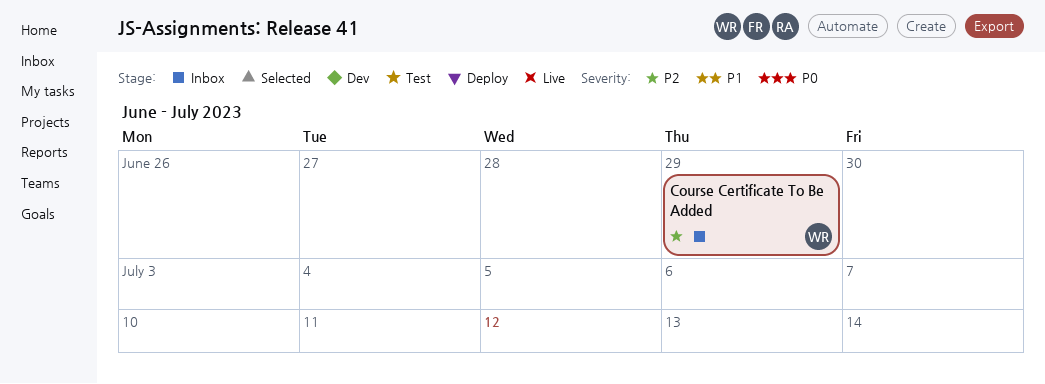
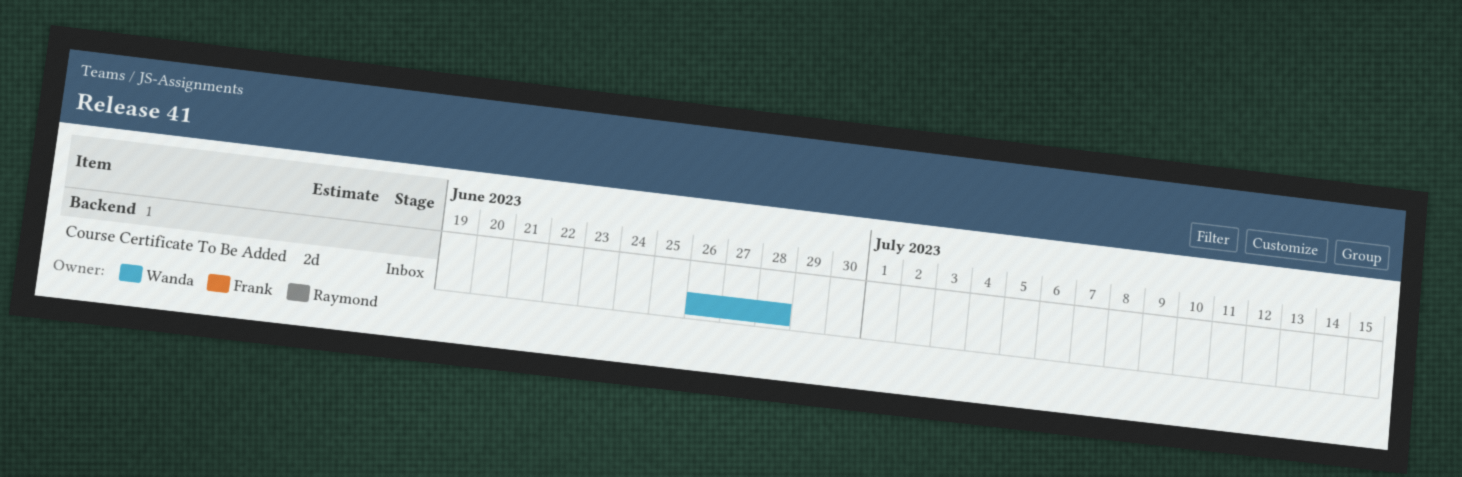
Course Certificate To Be Added, due: Jun 29 -> Jun 28

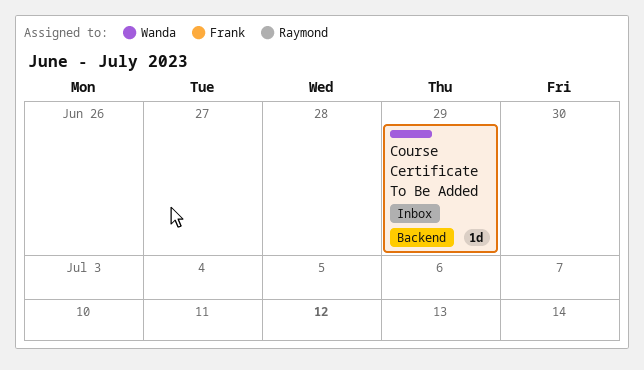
Course Certificate To Be Added, estimate: 2d -> 1d
Course Certificate To Be Added, due: Jun 28 -> Jun 29

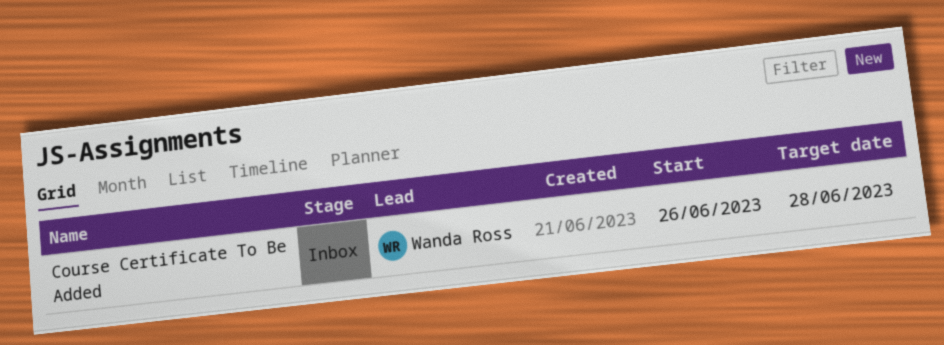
Course Certificate To Be Added, due: Jun 29 -> Jun 28

